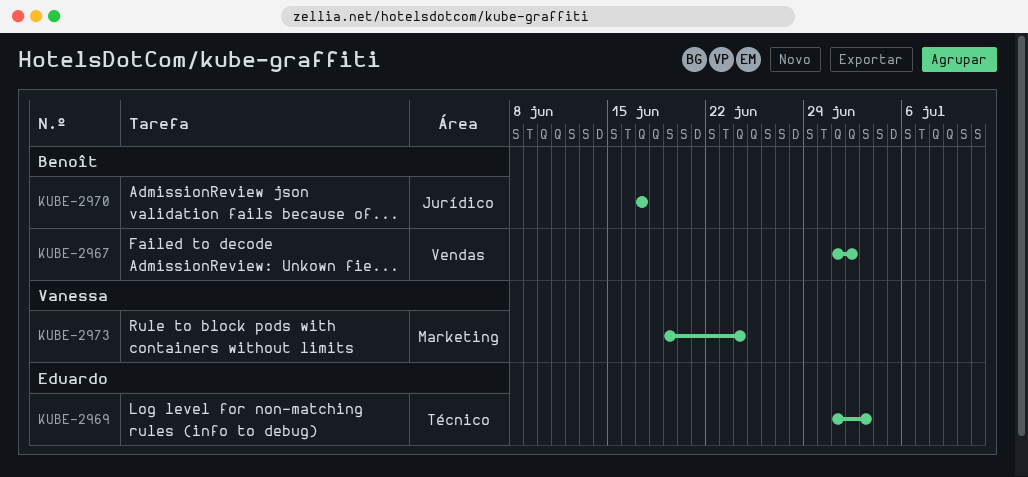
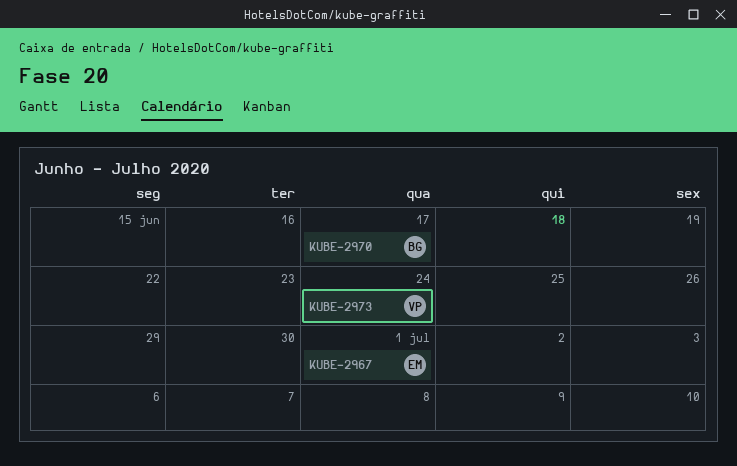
KUBE-2967, owner: Benoît -> Eduardo
KUBE-2967, due: Jul 2 -> Jul 1
KUBE-2969: present -> none

